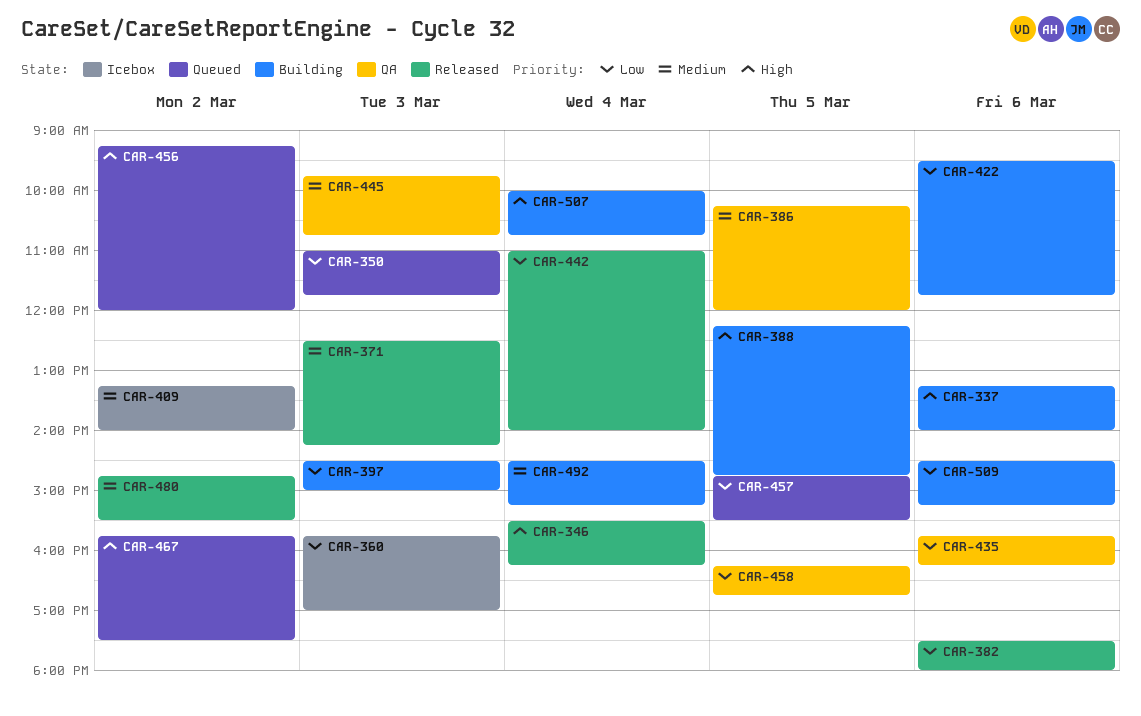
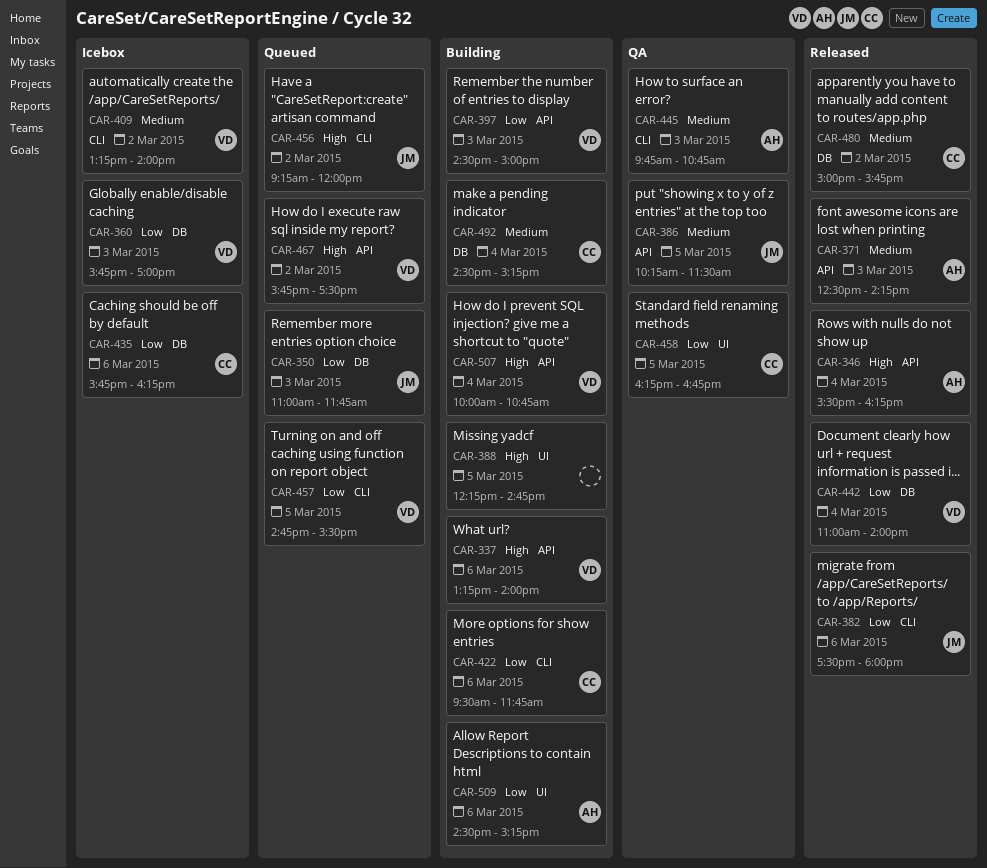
CAR-386, ends: 12:00 -> 11:30
CAR-435, status: QA -> Icebox
CAR-480, begins: 14:45 -> 15:00
CAR-480, ends: 15:30 -> 15:45

